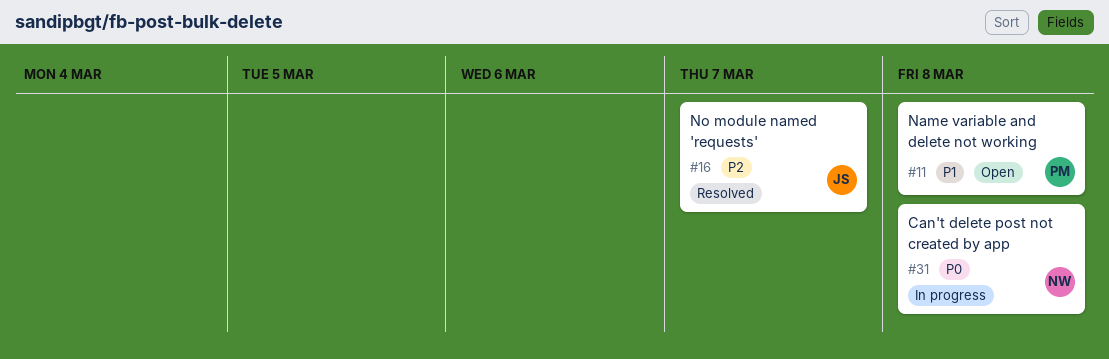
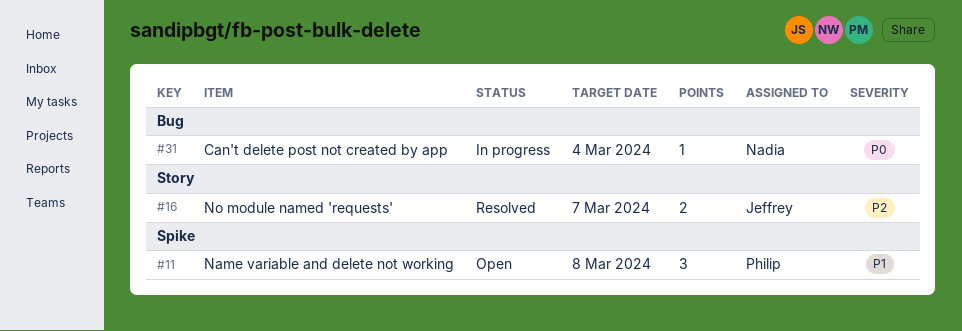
#31, due: Mar 8 -> Mar 4

